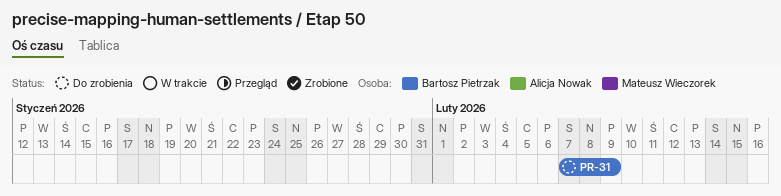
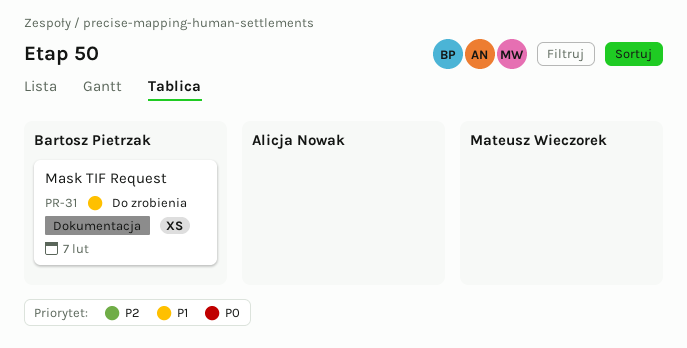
PR-31, due: Feb 9 -> Feb 7

